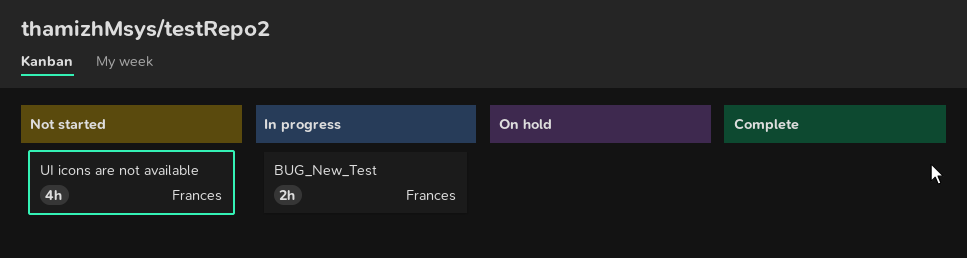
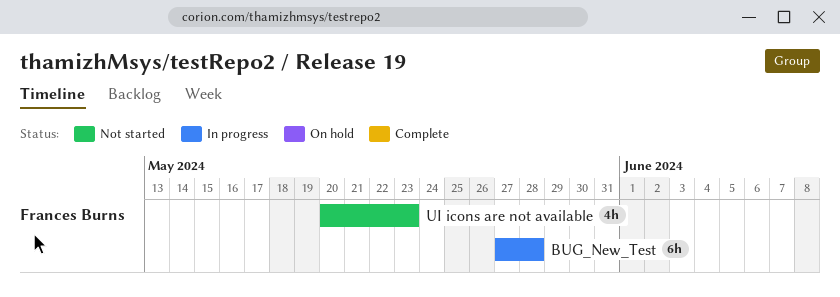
BUG_New_Test, estimate: 2h -> 6h

